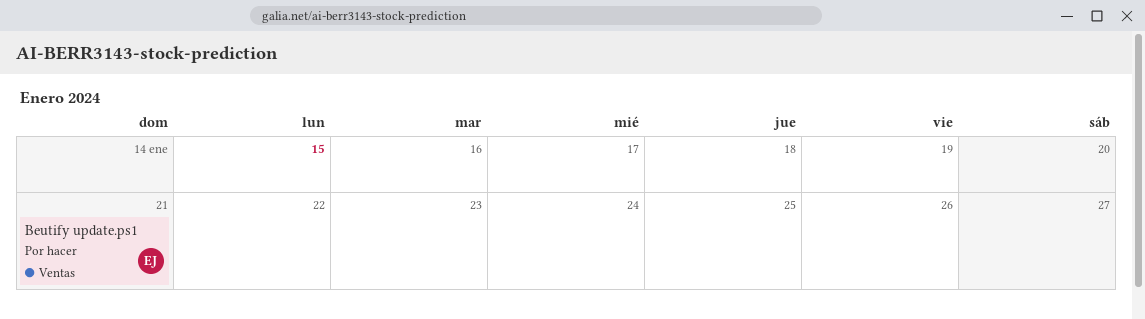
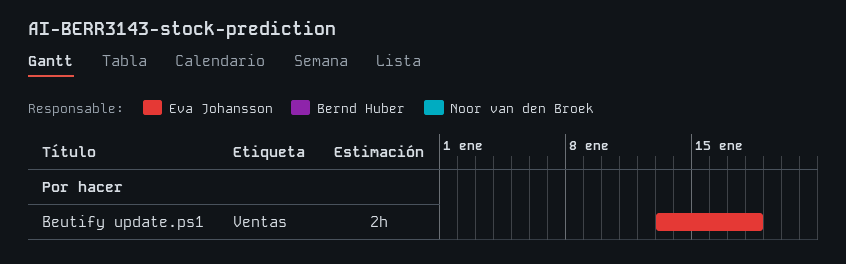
Beutify update.ps1, due: Jan 21 -> Jan 18

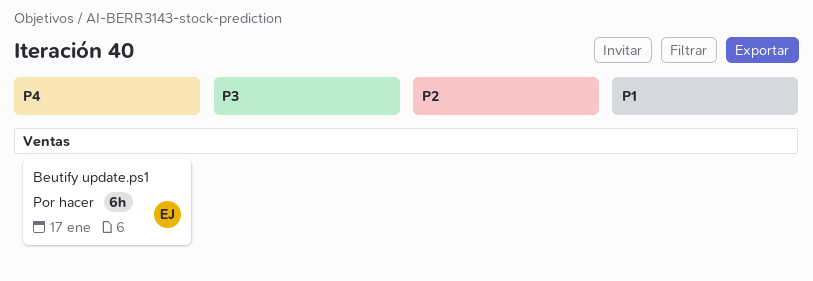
Beutify update.ps1, estimate: 2h -> 6h
Beutify update.ps1, due: Jan 18 -> Jan 17

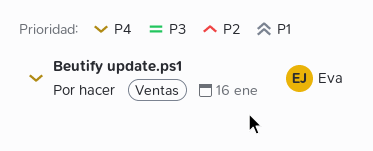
Beutify update.ps1, due: Jan 17 -> Jan 16

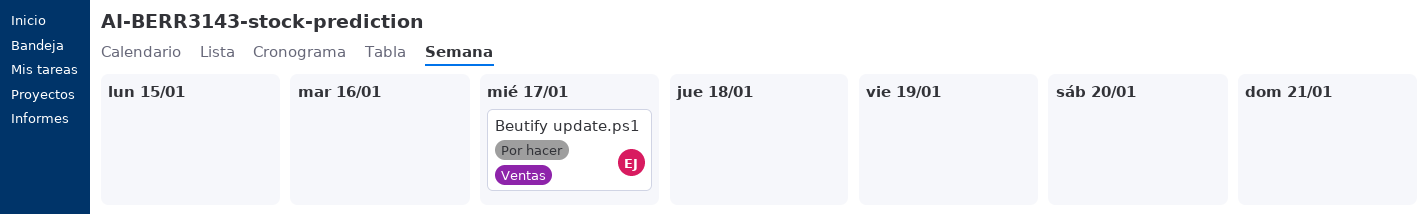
Beutify update.ps1, due: Jan 16 -> Jan 17

